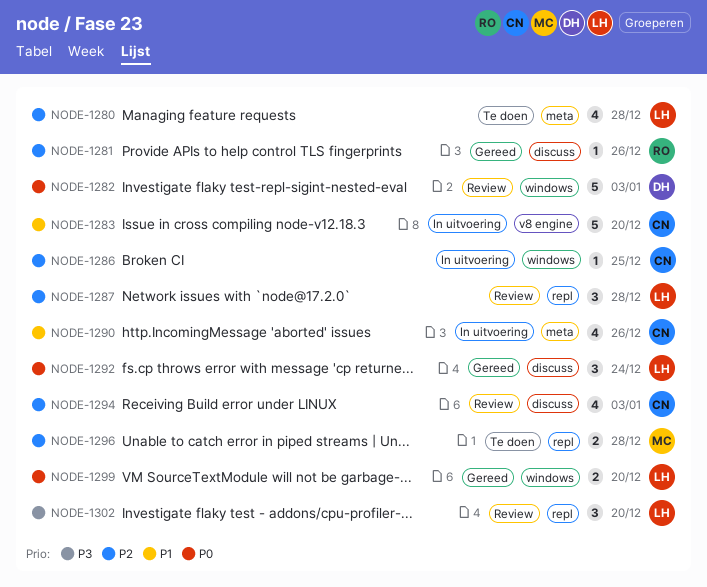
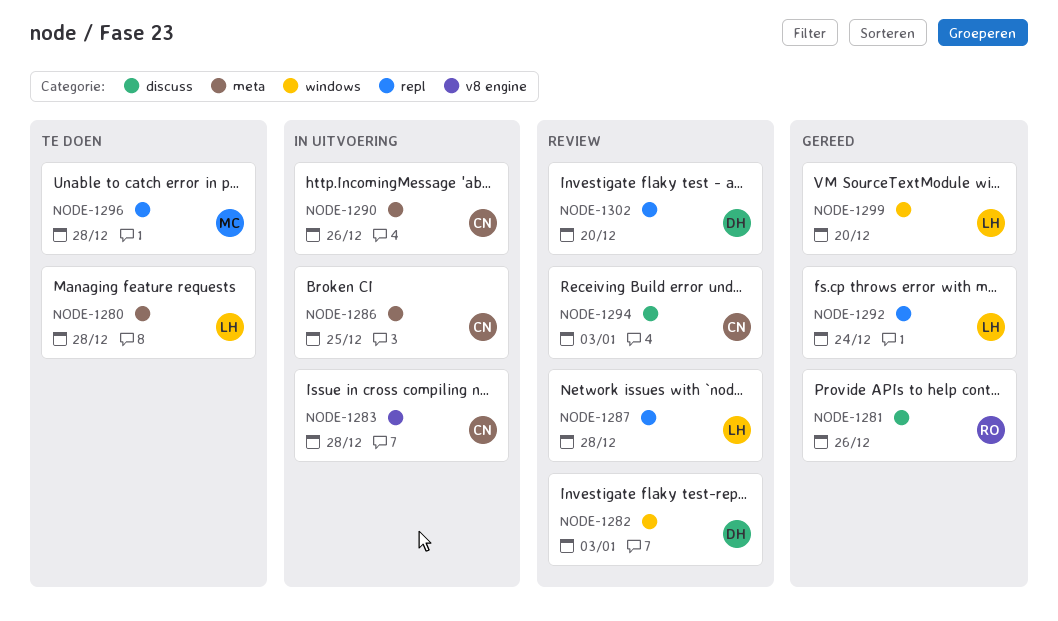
NODE-1283, due: Dec 20 -> Dec 28
NODE-1286, label: windows -> meta
NODE-1292, label: discuss -> repl
NODE-1302, owner: LH -> DH

